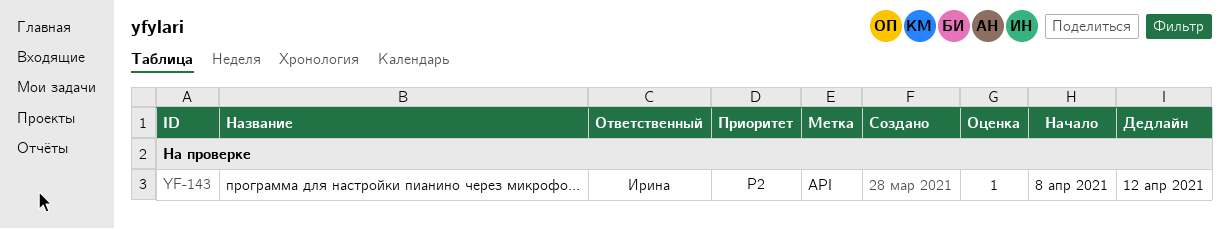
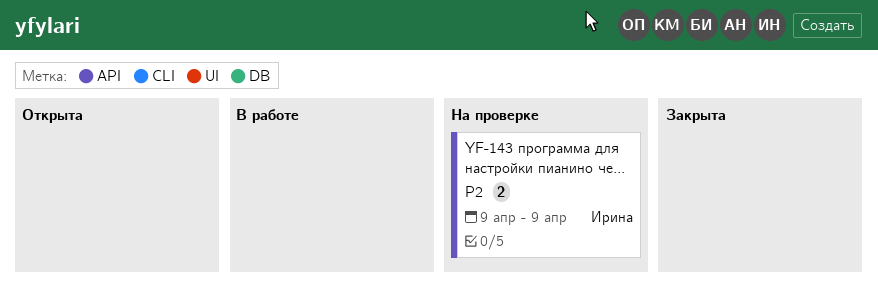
YF-143, estimate: 1 -> 2
YF-143, start: Apr 8 -> Apr 9
YF-143, due: Apr 12 -> Apr 9

